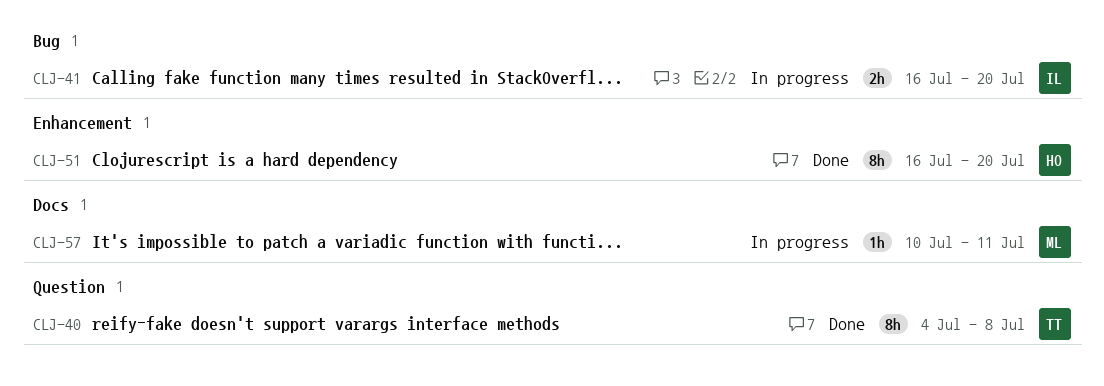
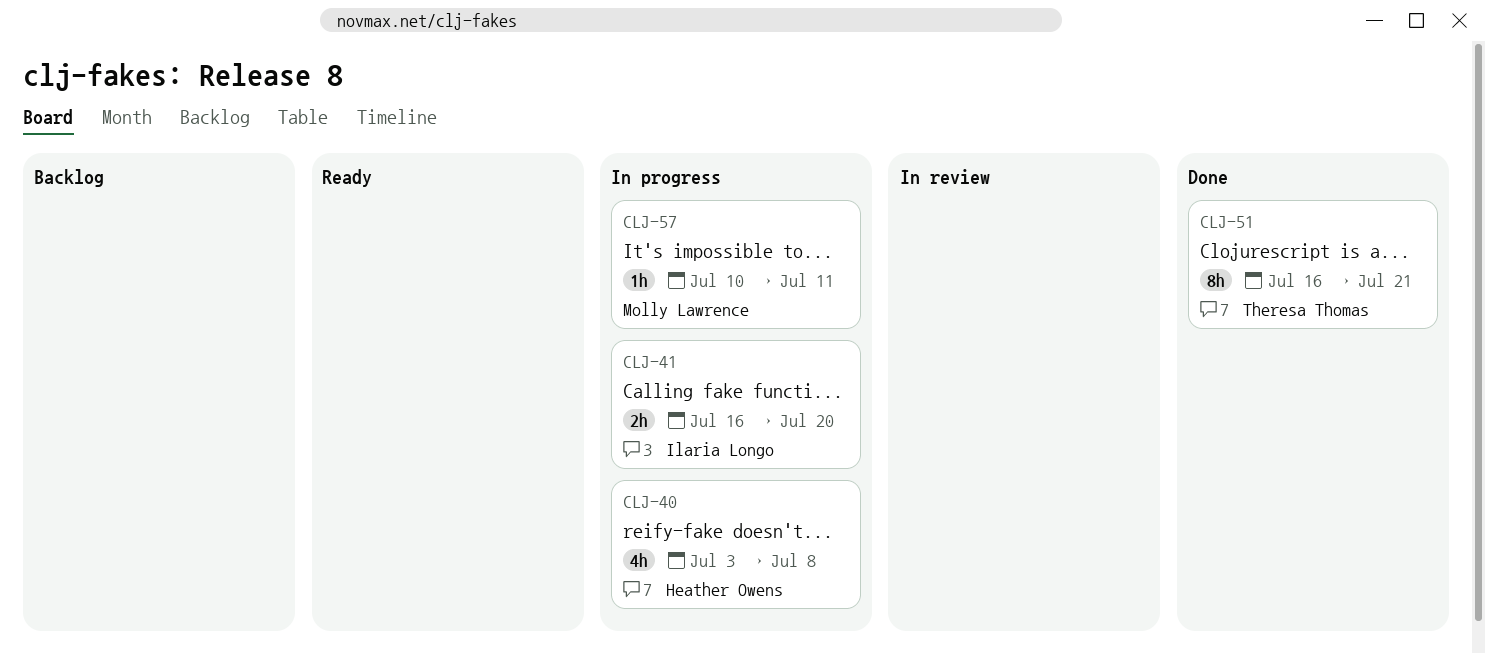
CLJ-40, status: Done -> In progress
CLJ-40, owner: Theresa Thomas -> Heather Owens
CLJ-40, estimate: 8h -> 4h
CLJ-40, start: Jul 4 -> Jul 3
CLJ-51, owner: Heather Owens -> Theresa Thomas
CLJ-51, due: Jul 20 -> Jul 21

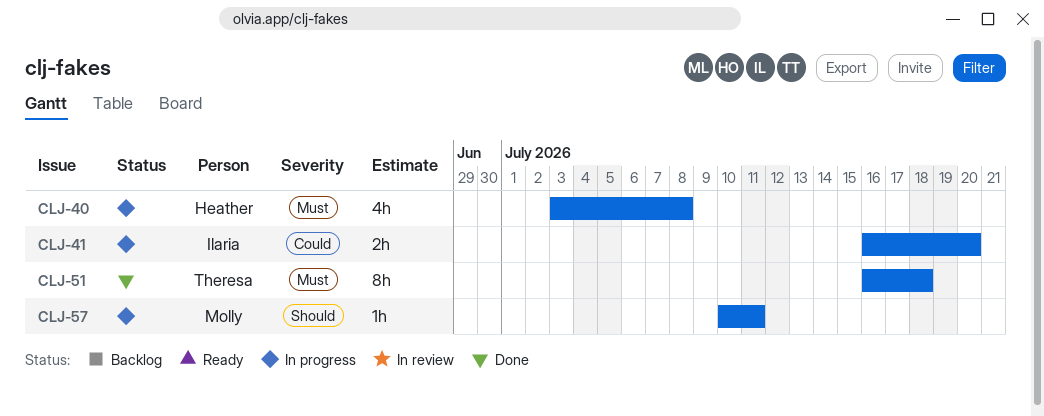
CLJ-51, due: Jul 21 -> Jul 18

